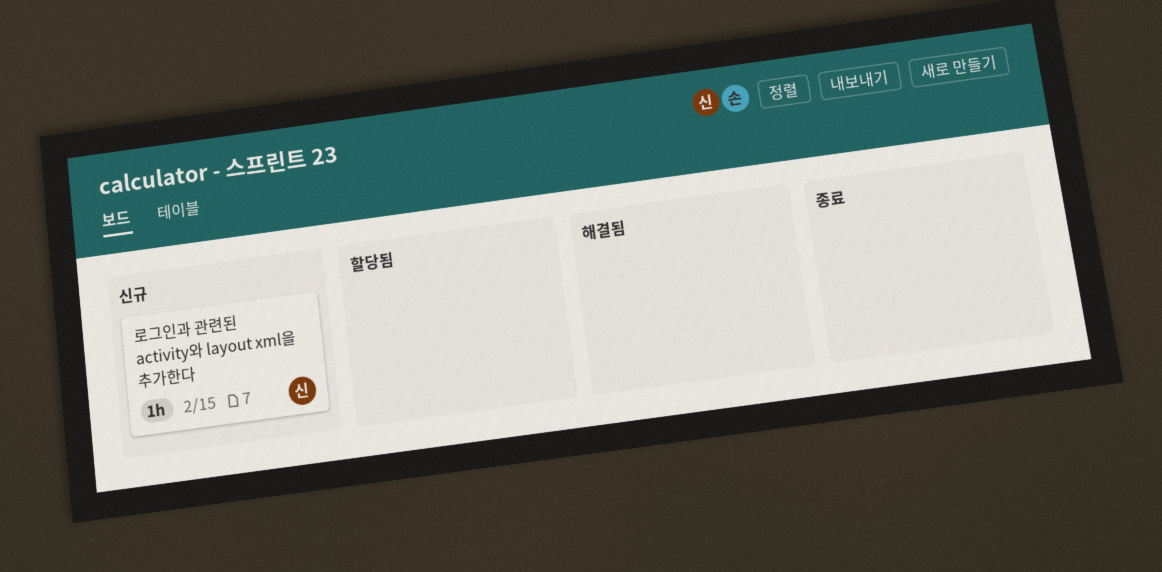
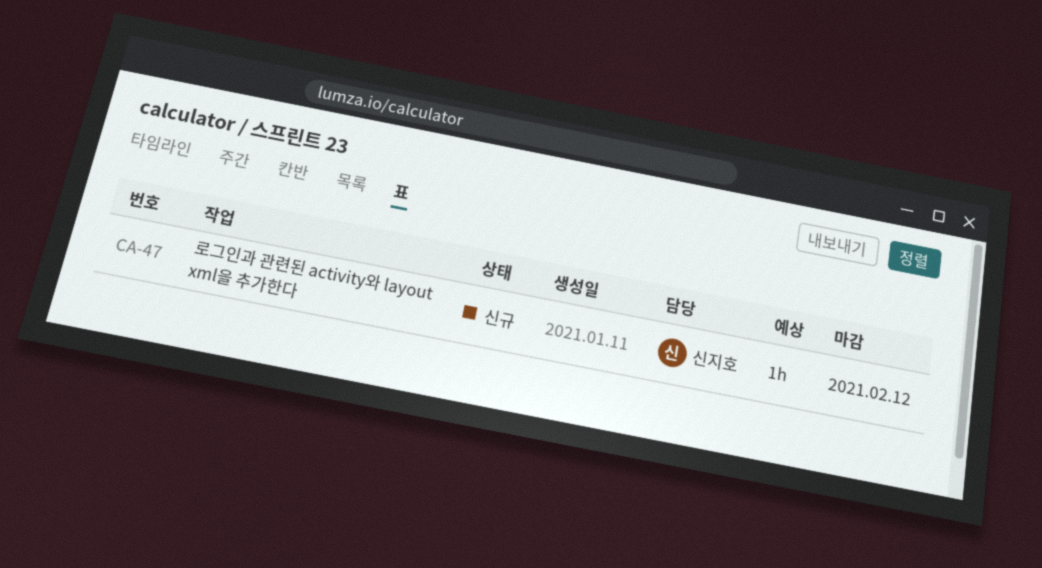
로그인과 관련된 activity와 layout xml을 추가한다, due: Feb 15 -> Feb 12

